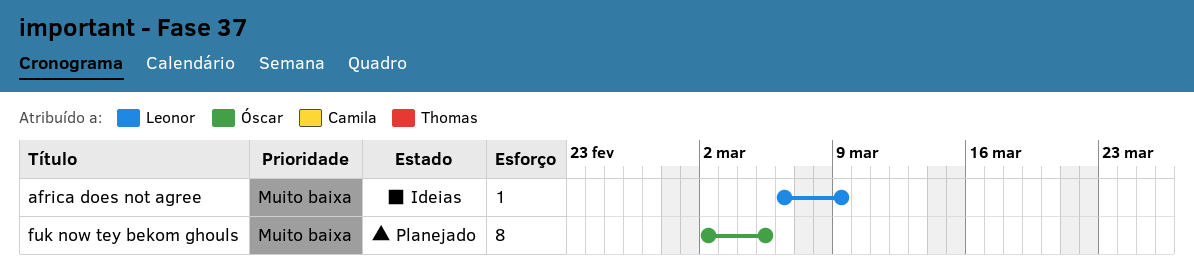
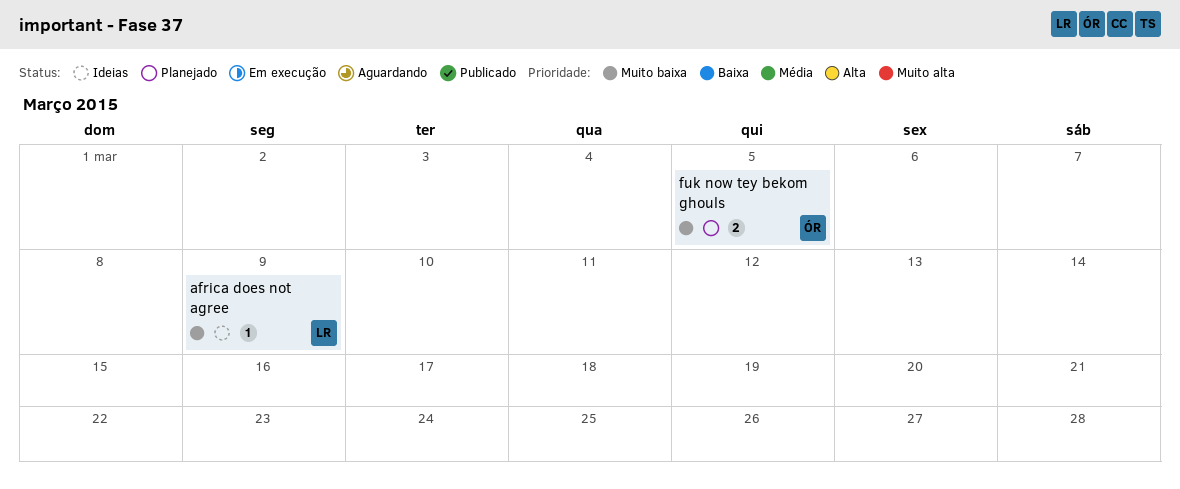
fuk now tey bekom ghouls, estimate: 8 -> 2

